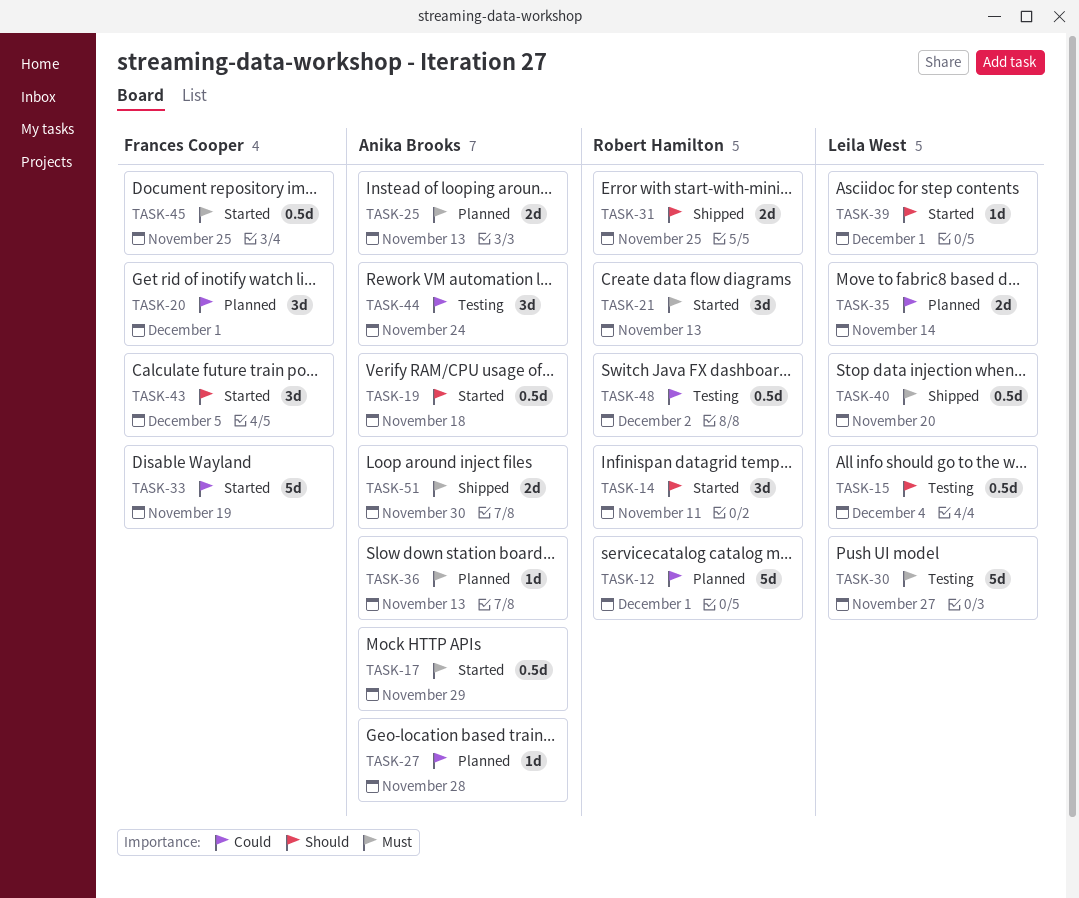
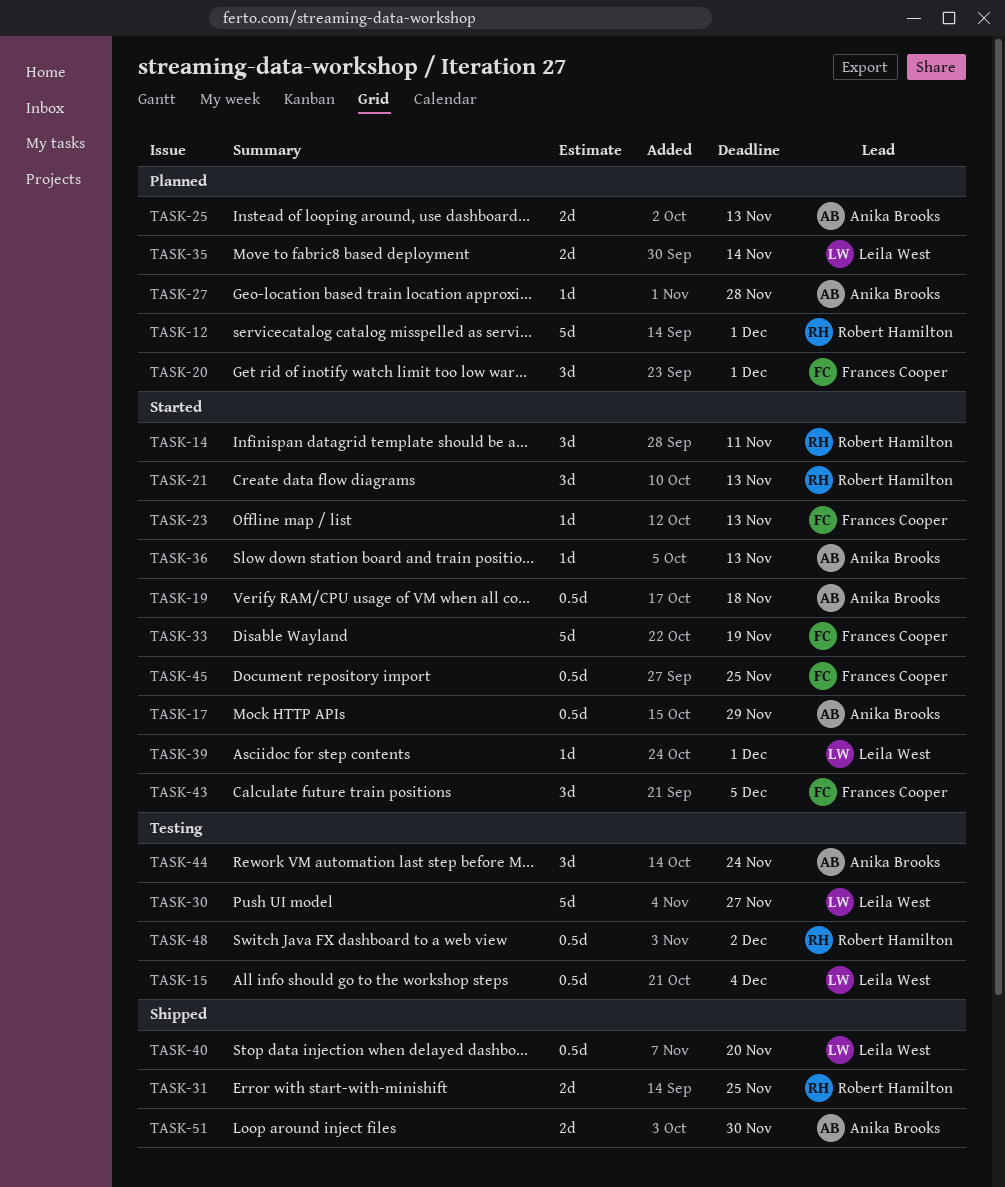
TASK-23: none -> present
TASK-36, status: Planned -> Started

